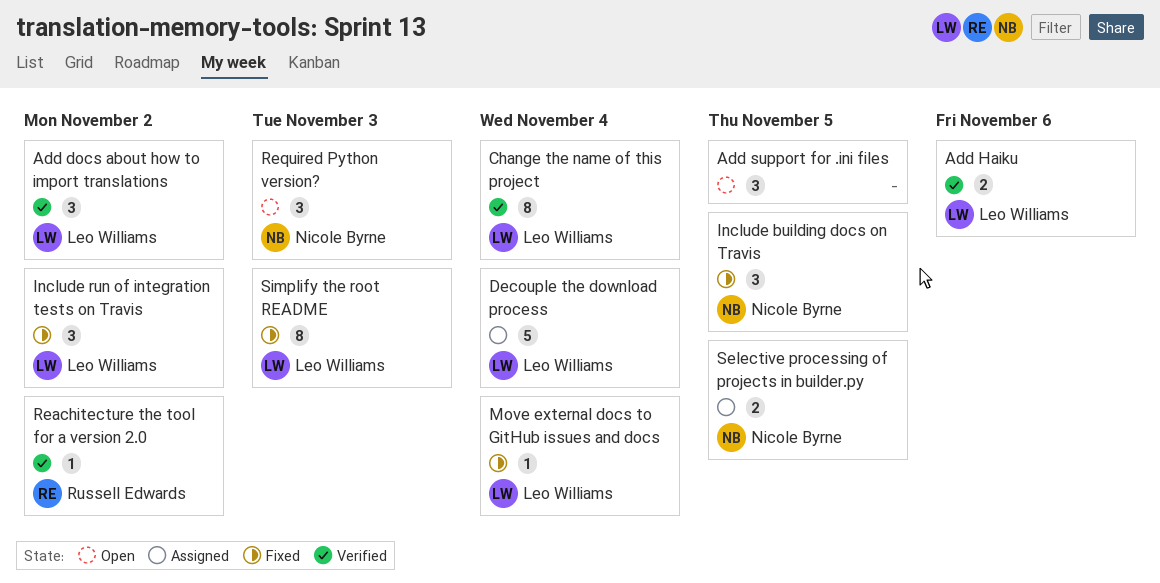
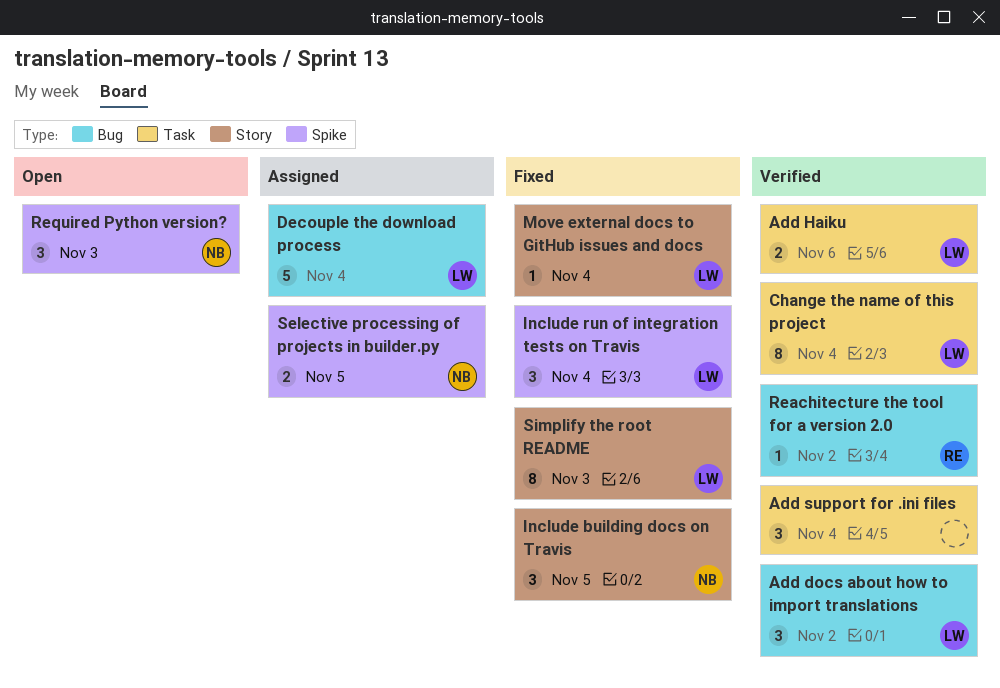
Add support for .ini files, status: Open -> Verified
Add support for .ini files, due: Nov 5 -> Nov 4
Include run of integration tests on Travis, due: Nov 2 -> Nov 4

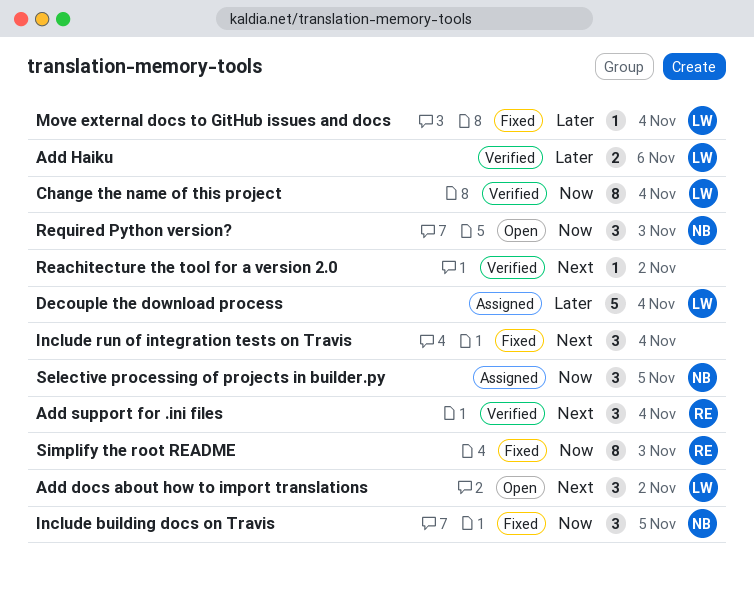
Add docs about how to import translations, status: Verified -> Open
Add support for .ini files, owner: none -> RE
Include run of integration tests on Travis, owner: LW -> none
Reachitecture the tool for a version 2.0, owner: RE -> none
Selective processing of projects in builder.py, estimate: 2 -> 3
Simplify the root README, owner: LW -> RE

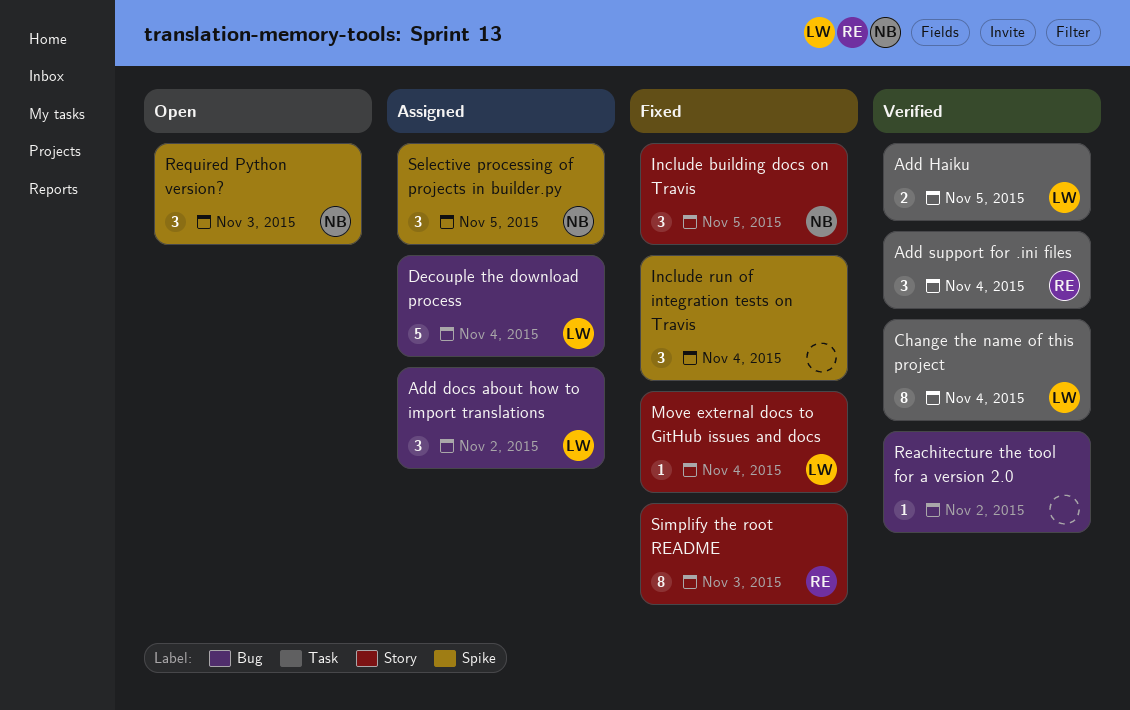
Add docs about how to import translations, status: Open -> Assigned
Add Haiku, due: Nov 6 -> Nov 5

